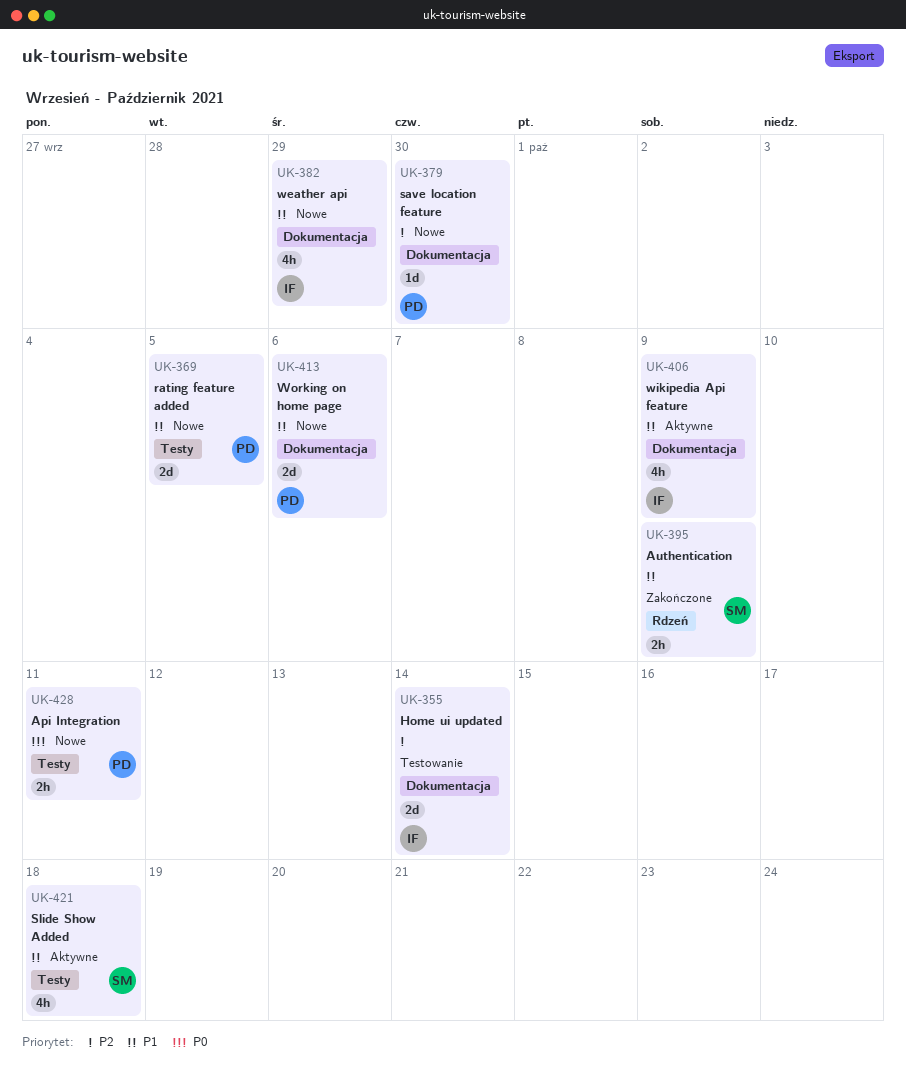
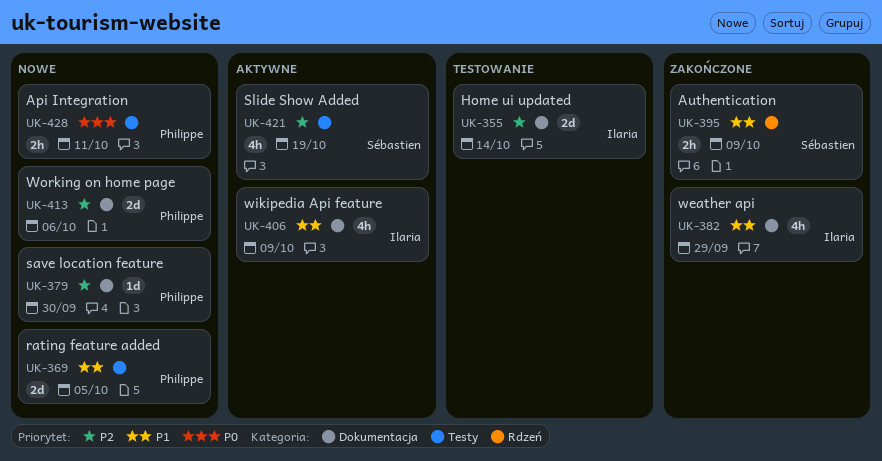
UK-382, status: Nowe -> Zakończone
UK-413, priority: P1 -> P2
UK-421, priority: P1 -> P2
UK-421, due: Oct 18 -> Oct 19

